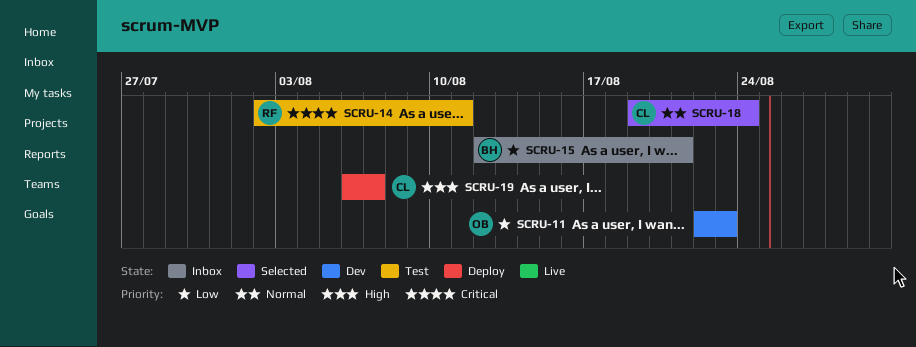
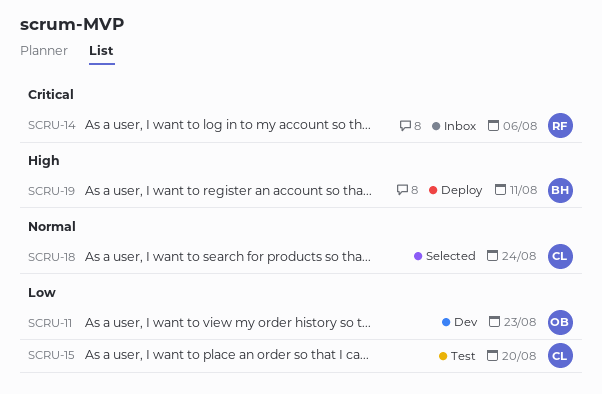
SCRU-14, status: Test -> Inbox
SCRU-14, due: Aug 11 -> Aug 6
SCRU-15, status: Inbox -> Test
SCRU-15, owner: BH -> CL
SCRU-15, due: Aug 21 -> Aug 20
SCRU-19, owner: CL -> BH
SCRU-19, due: Aug 7 -> Aug 11

